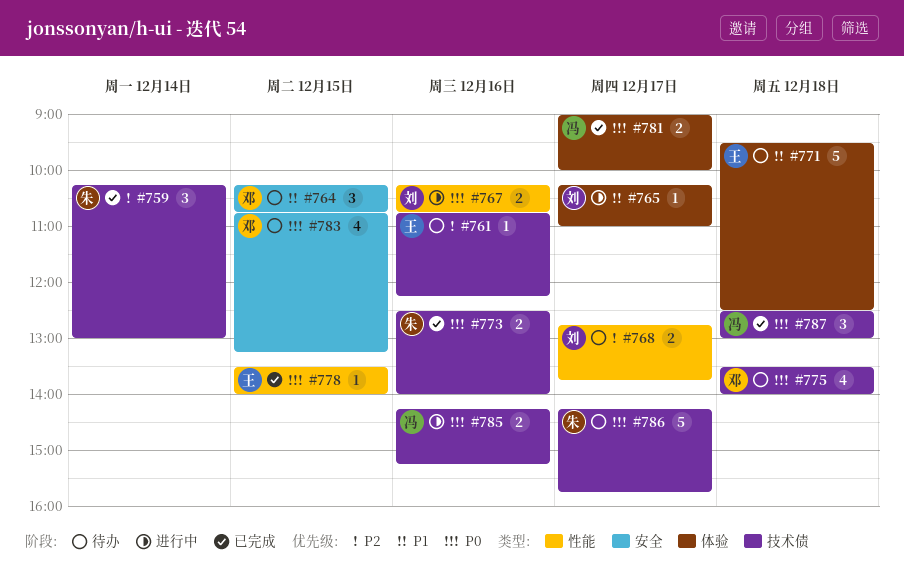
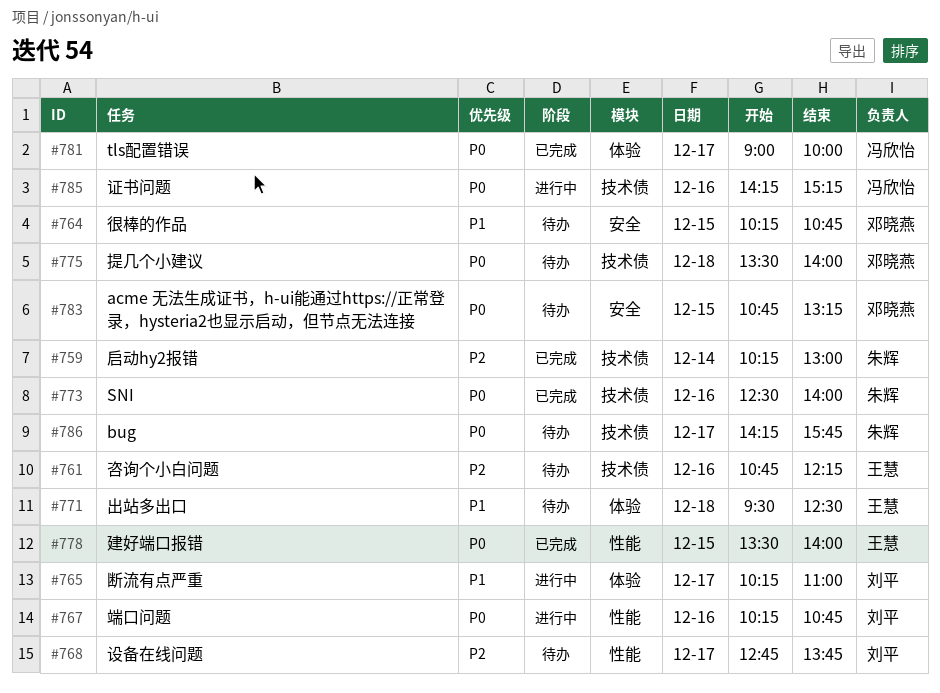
#787: present -> none

